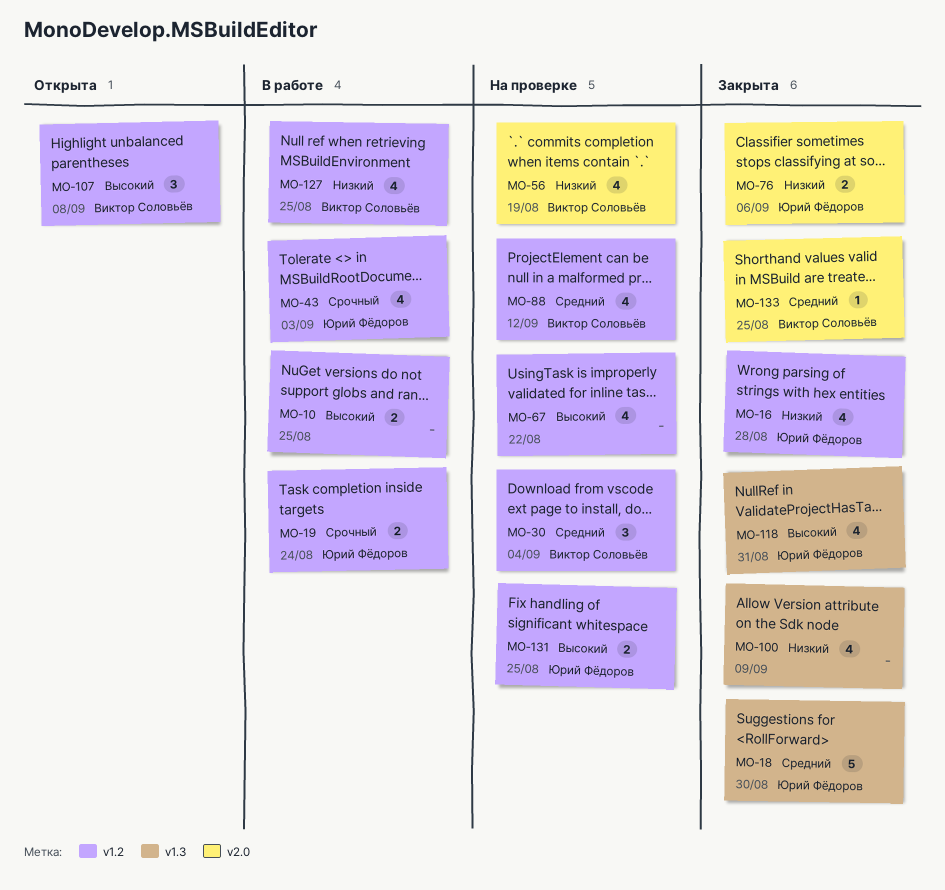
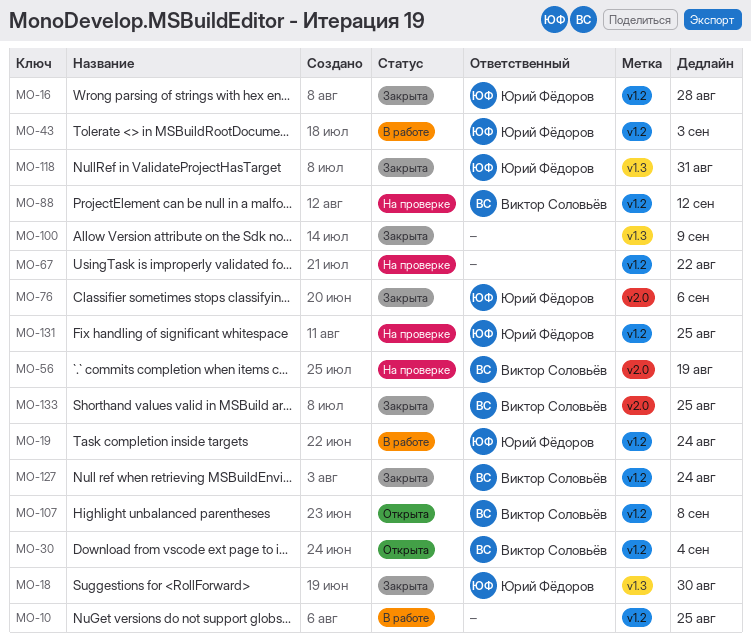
MO-30, status: На проверке -> Открыта
MO-127, status: В работе -> Закрыта
MO-127, due: Aug 25 -> Aug 24

